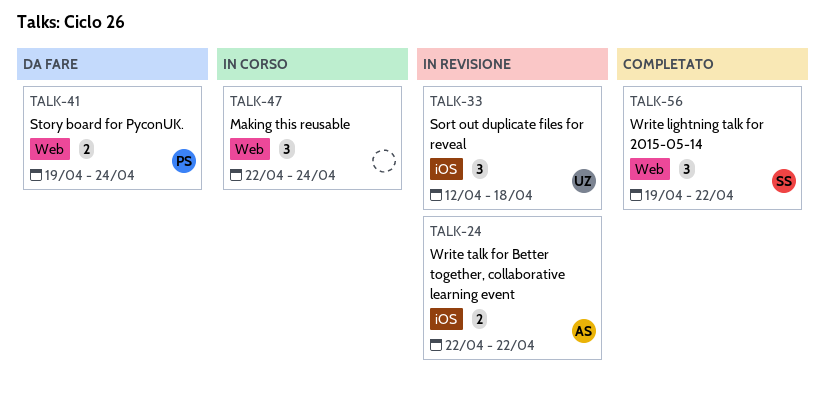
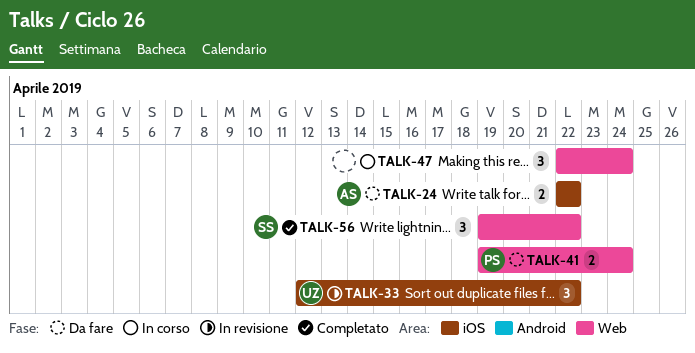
TALK-24, status: In revisione -> Da fare
TALK-33, due: Apr 18 -> Apr 22

